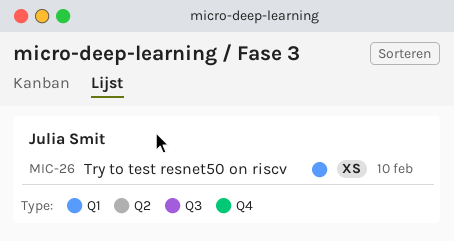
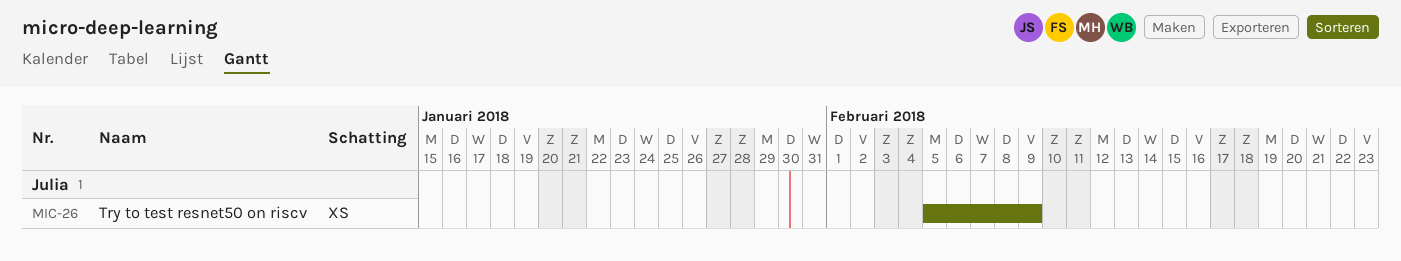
MIC-26, due: Feb 10 -> Feb 9

